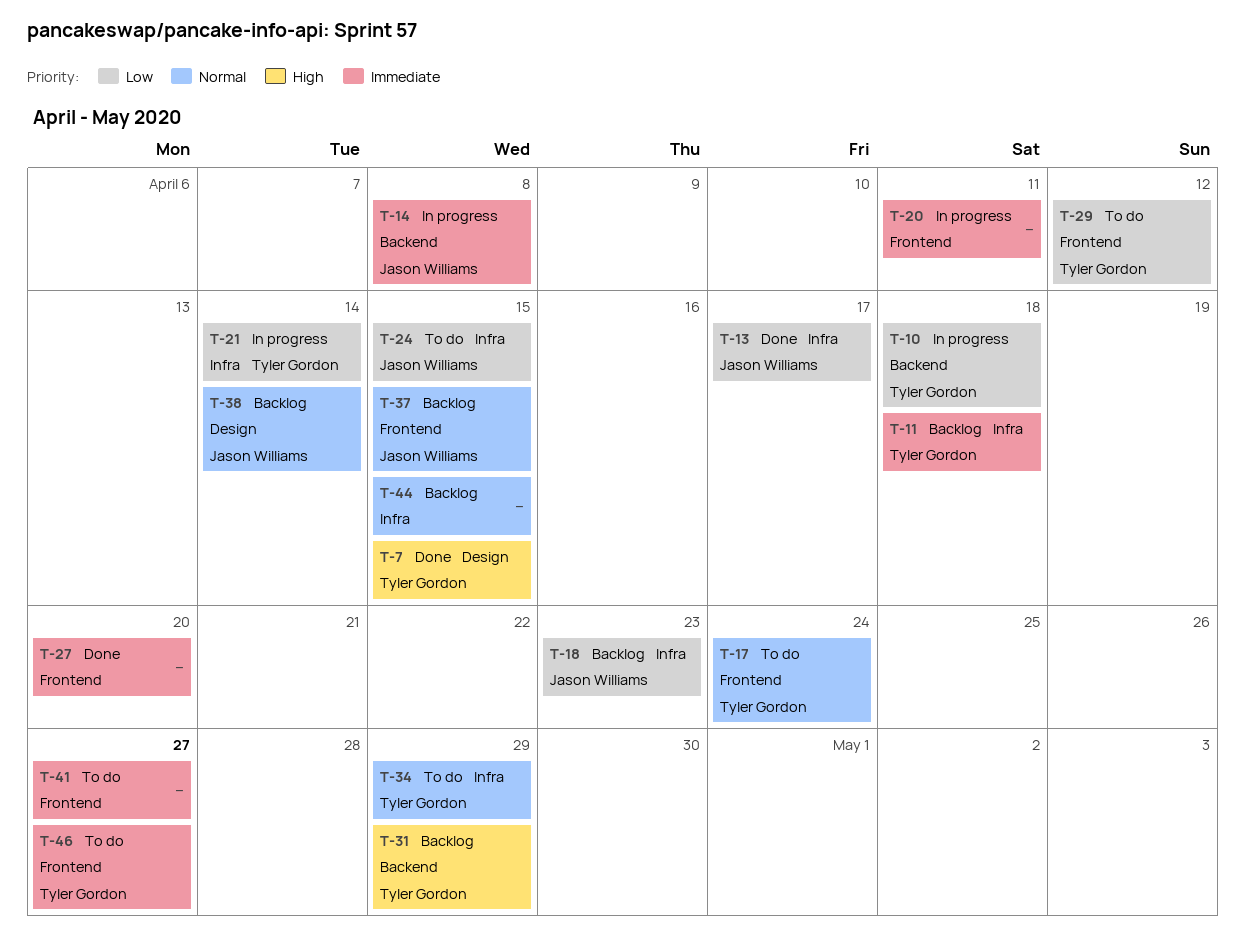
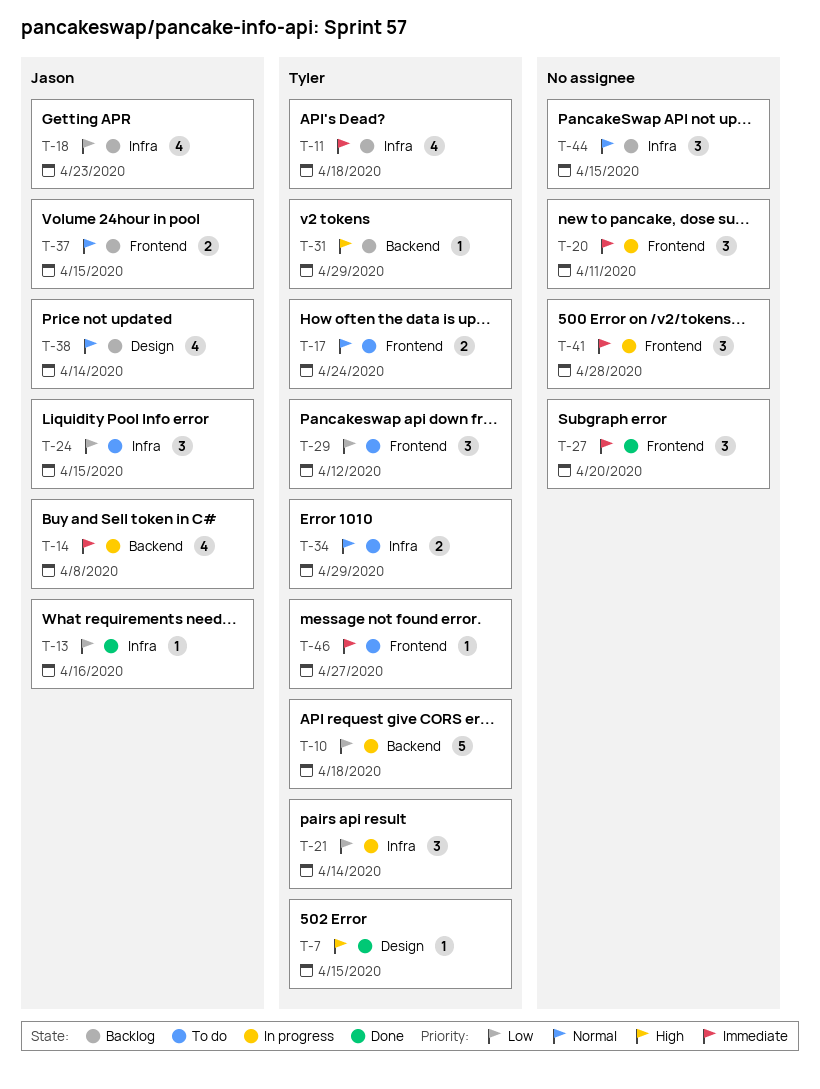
T-13, due: Apr 17 -> Apr 16
T-41, status: To do -> In progress
T-41, due: Apr 27 -> Apr 28

